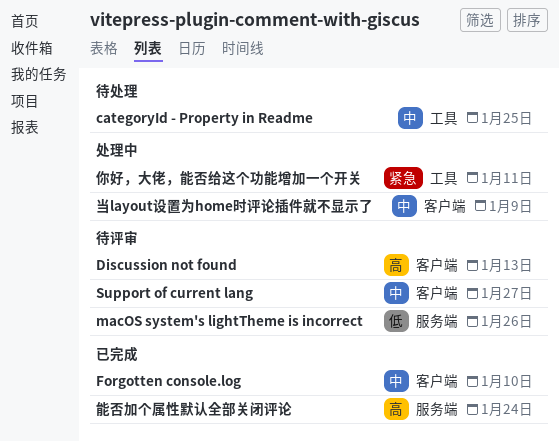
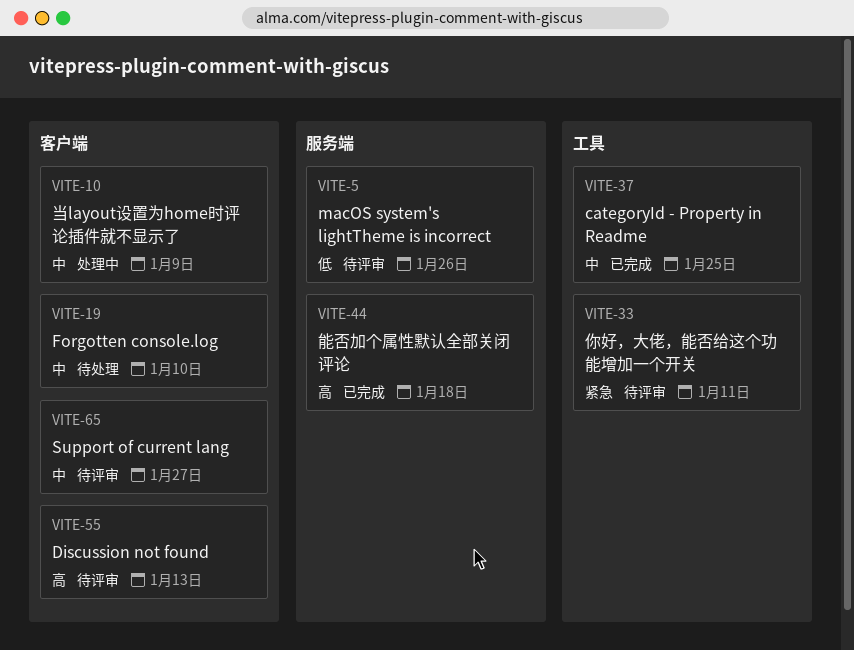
categoryId - Property in Readme, status: 待处理 -> 已完成
Forgotten console.log, status: 已完成 -> 待处理
你好，大佬，能否给这个功能增加一个开关, status: 处理中 -> 待评审
能否加个属性默认全部关闭评论, due: Jan 24 -> Jan 18

